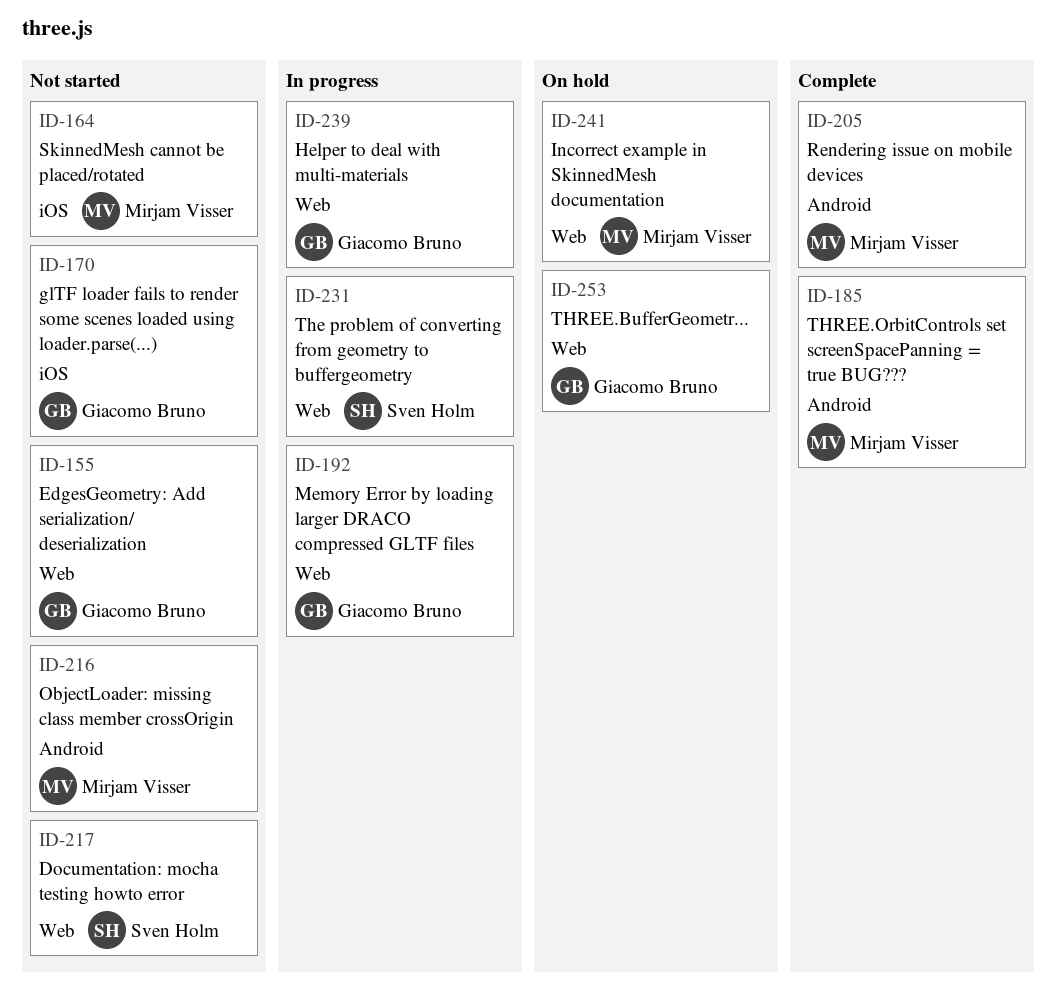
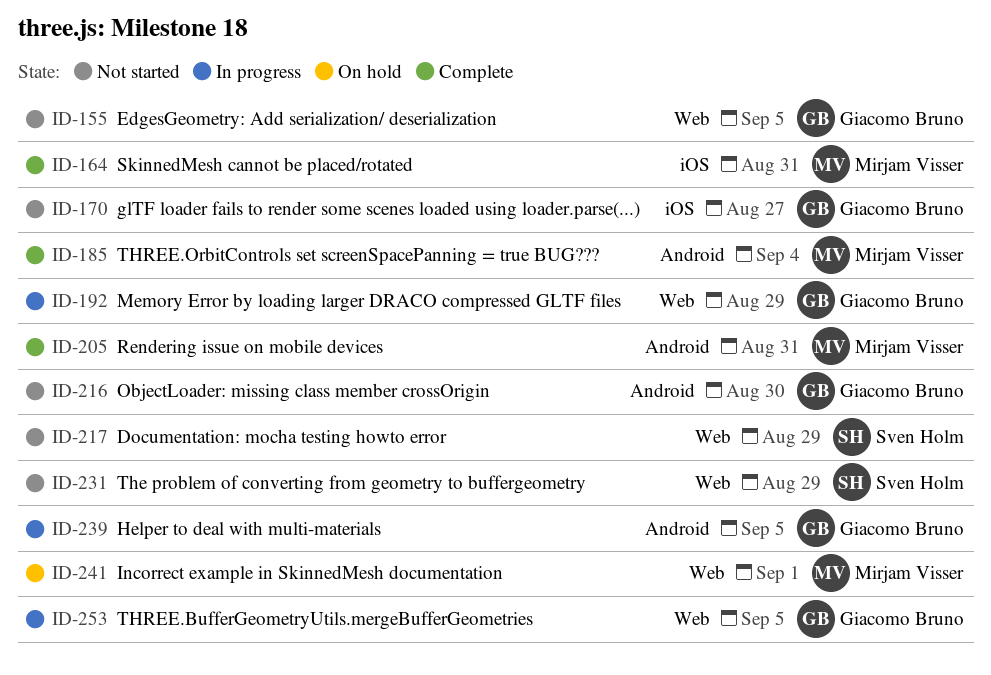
ID-164, status: Not started -> Complete
ID-216, owner: Mirjam Visser -> Giacomo Bruno
ID-231, status: In progress -> Not started
ID-239, label: Web -> Android
ID-253, status: On hold -> In progress

